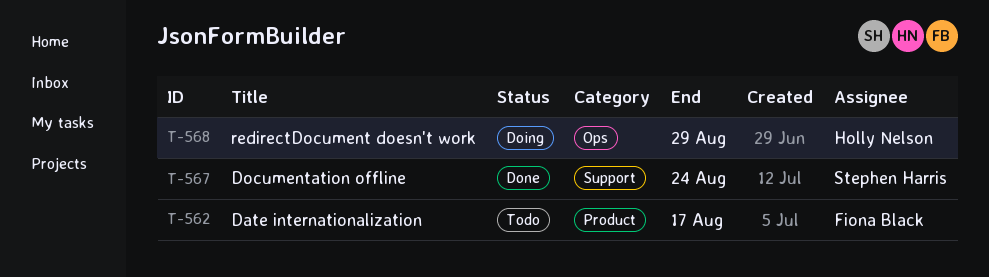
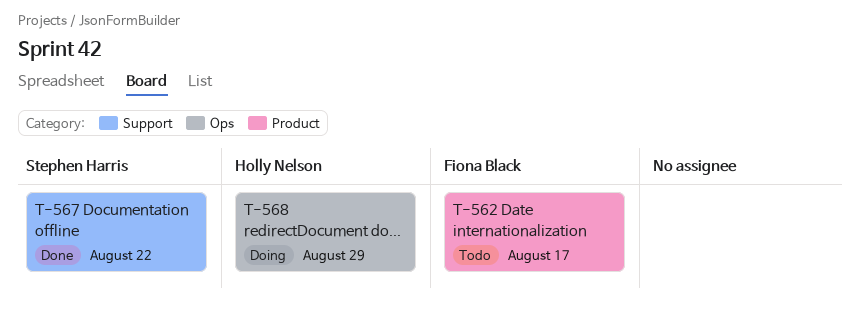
T-567, due: Aug 24 -> Aug 22

